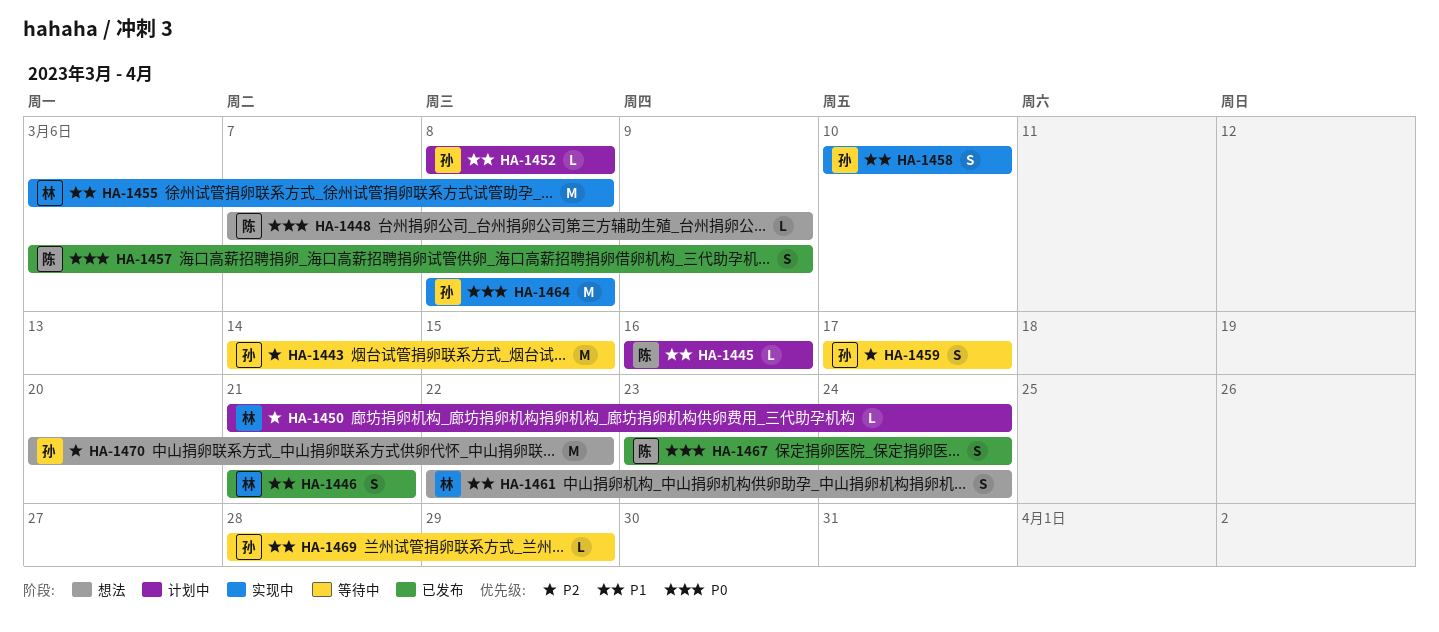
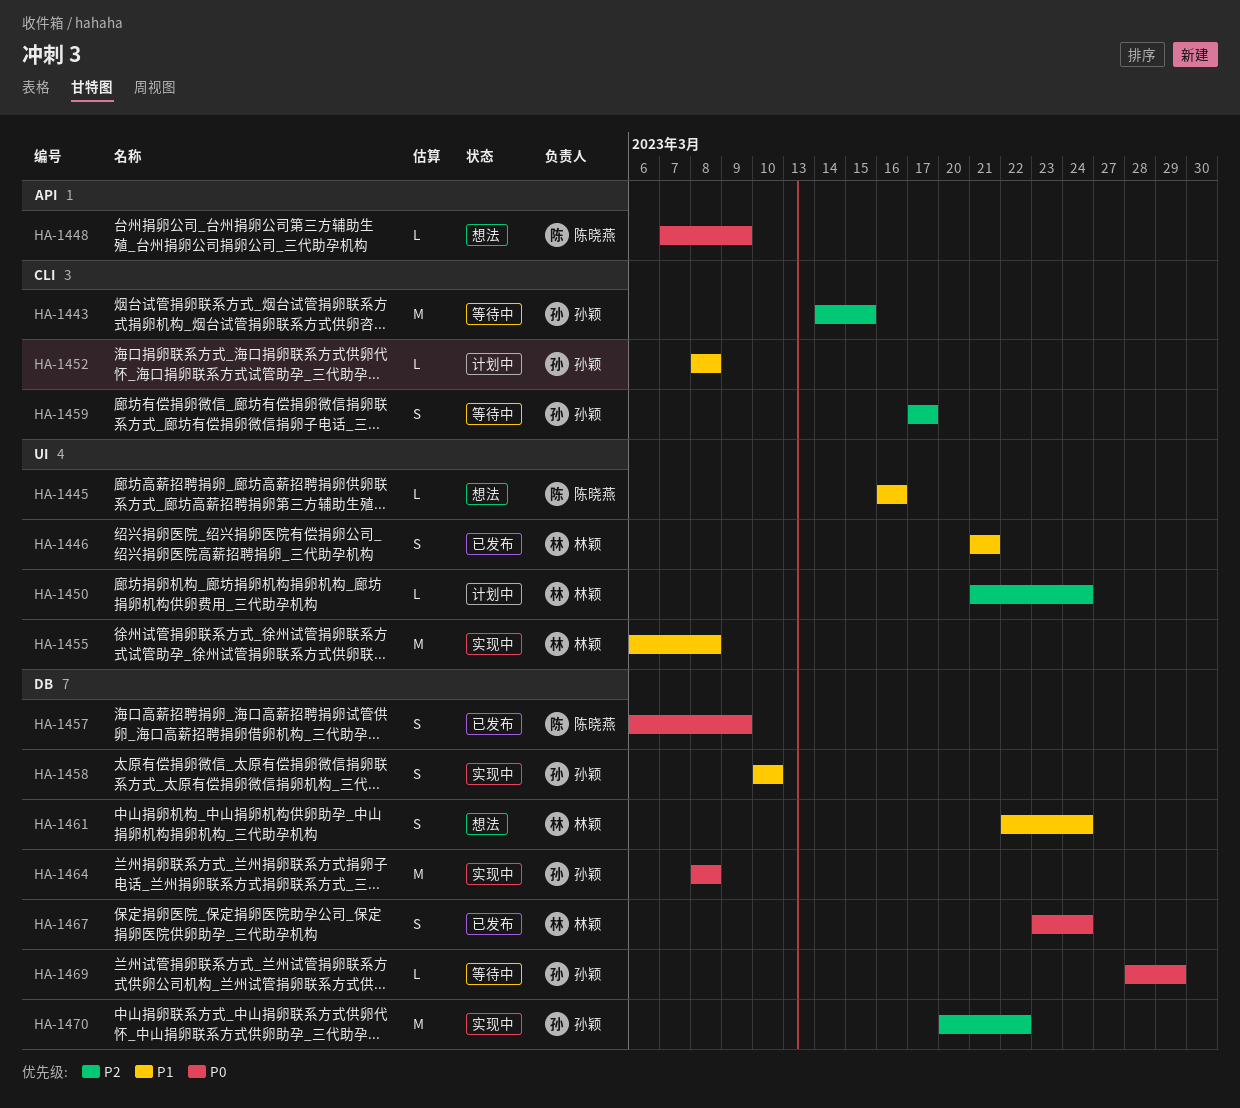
HA-1445, status: 计划中 -> 想法
HA-1467, owner: 陈晓燕 -> 林颖
HA-1469, priority: P1 -> P0
HA-1470, status: 想法 -> 实现中

